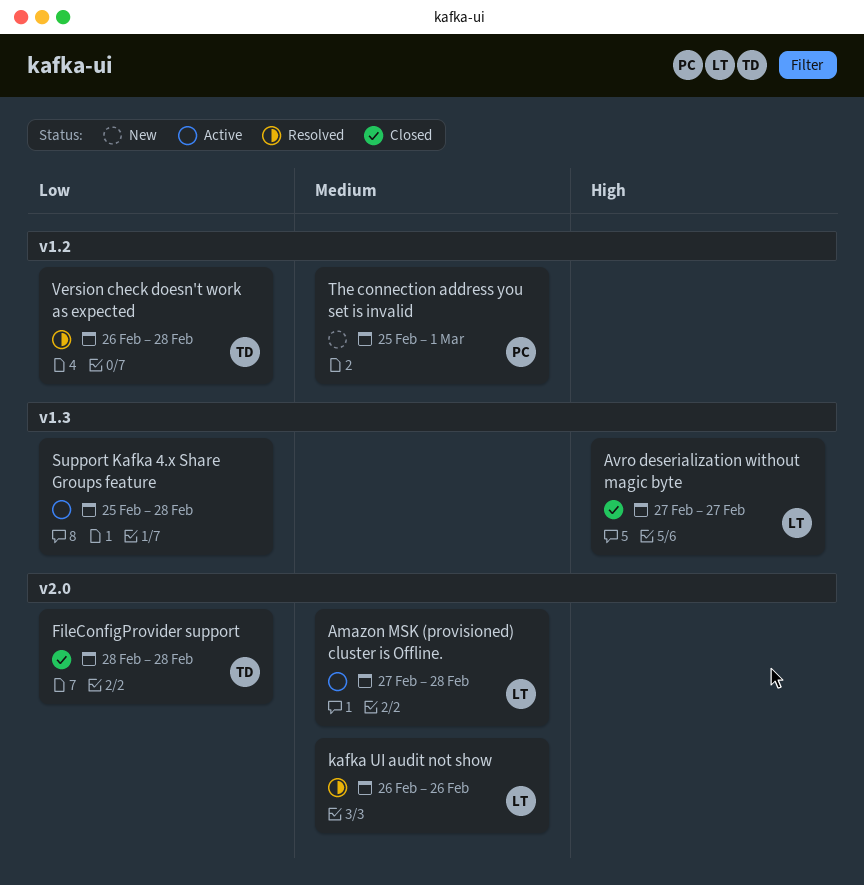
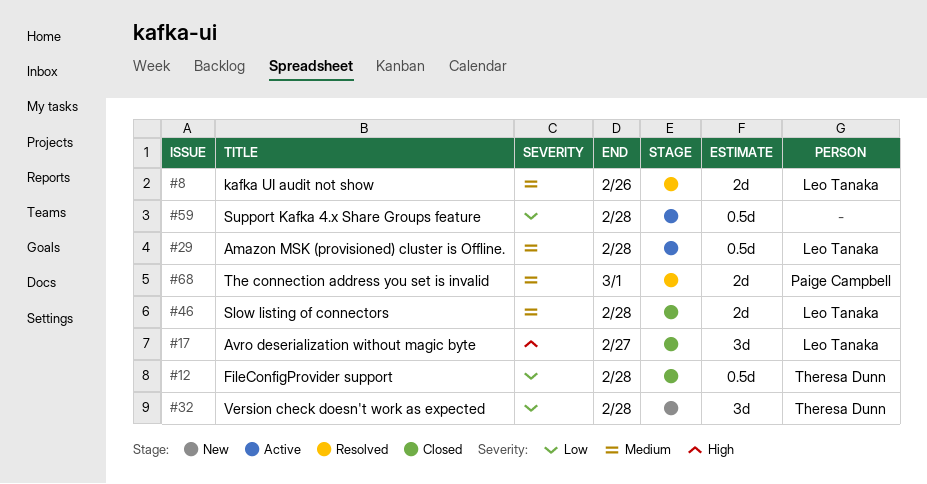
Slow listing of connectors: none -> present
The connection address you set is invalid, status: New -> Resolved
Version check doesn't work as expected, status: Resolved -> New

